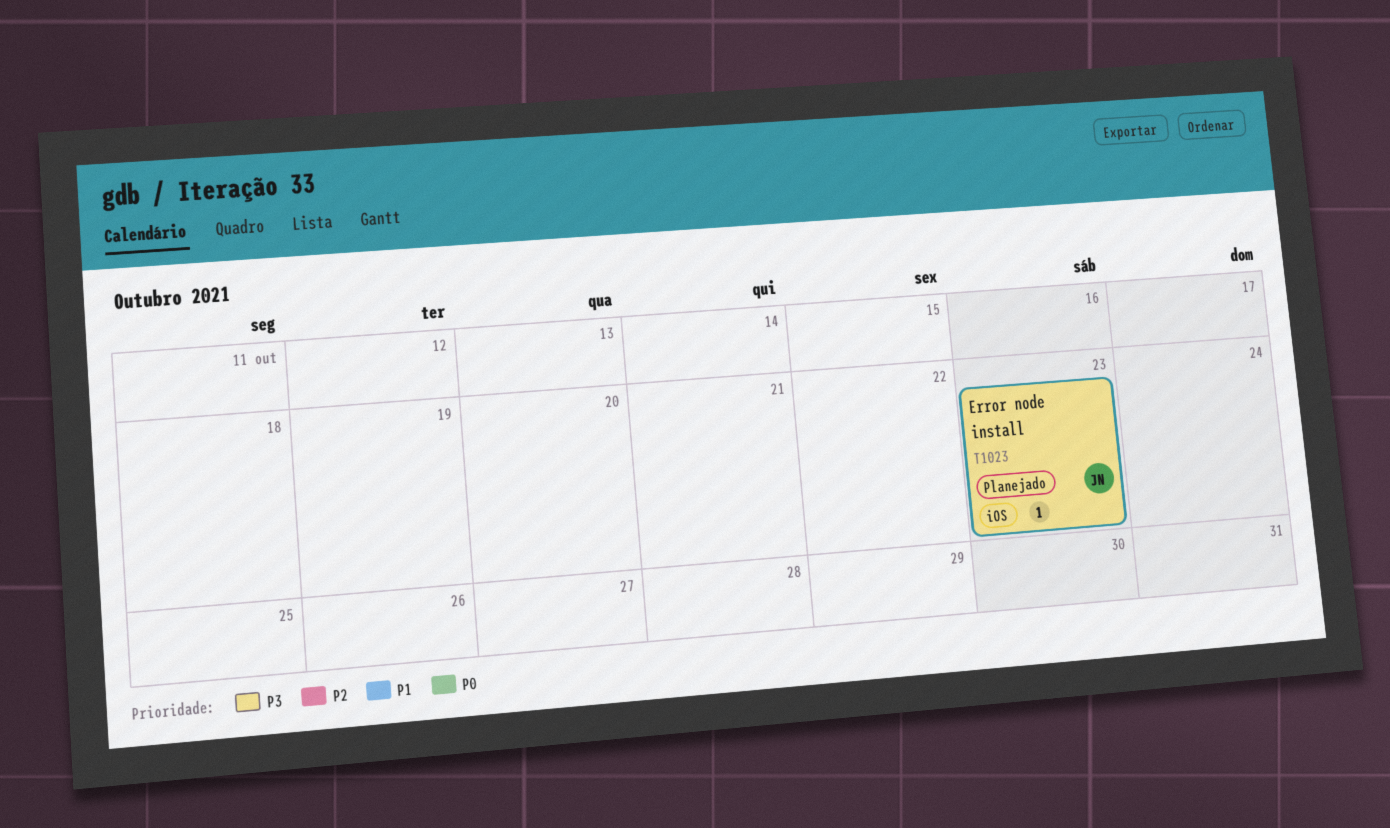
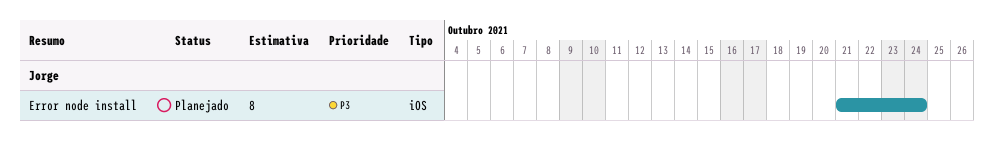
Error node install, estimate: 1 -> 8
Error node install, due: Oct 23 -> Oct 24

